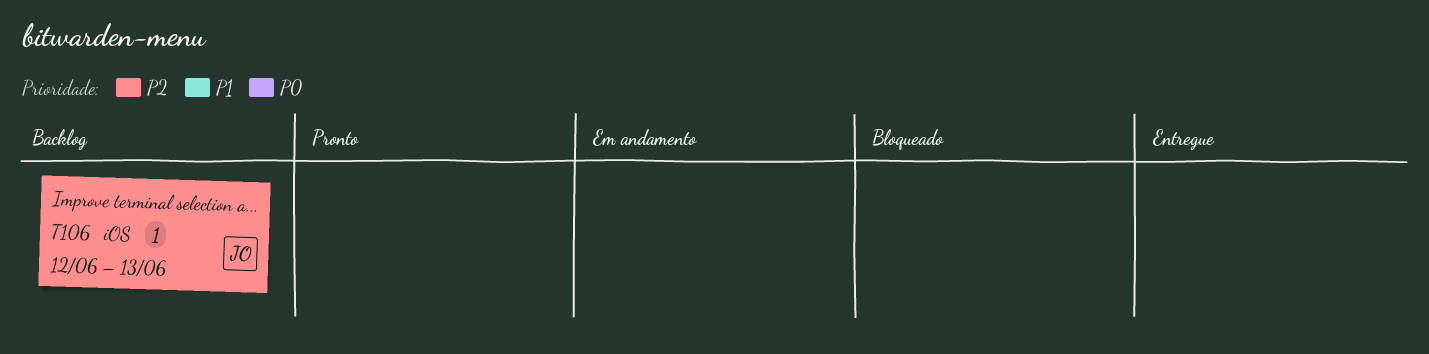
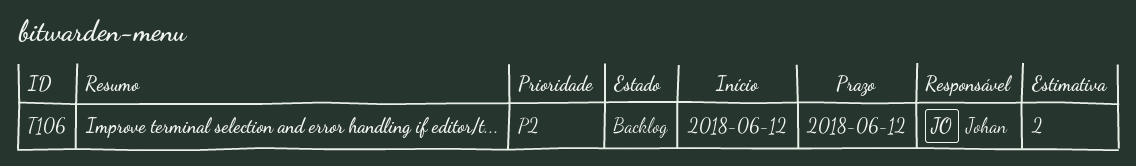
T106, estimate: 1 -> 2
T106, due: Jun 13 -> Jun 12

